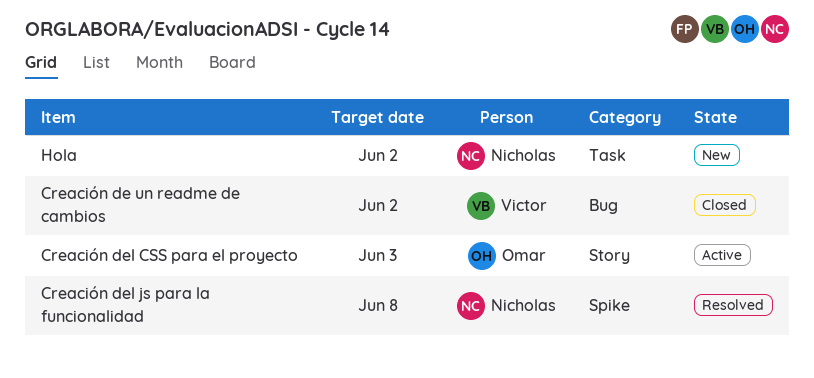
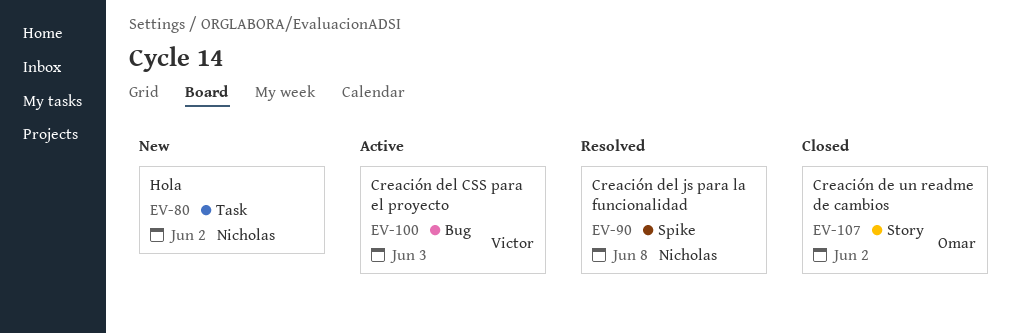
Creación de un readme de cambios, owner: Victor -> Omar
Creación de un readme de cambios, label: Bug -> Story
Creación del CSS para el proyecto, owner: Omar -> Victor
Creación del CSS para el proyecto, label: Story -> Bug

